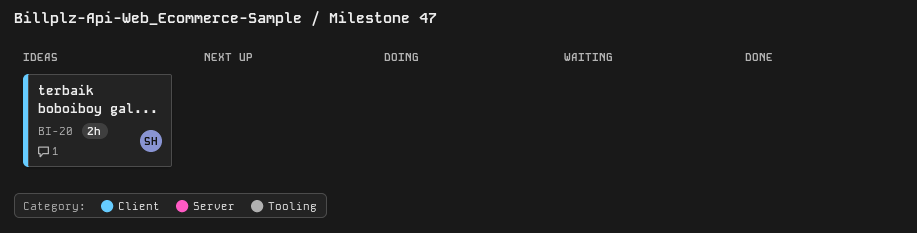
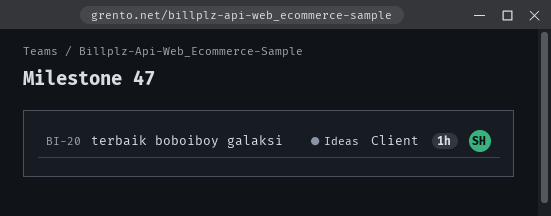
BI-20, estimate: 2h -> 1h

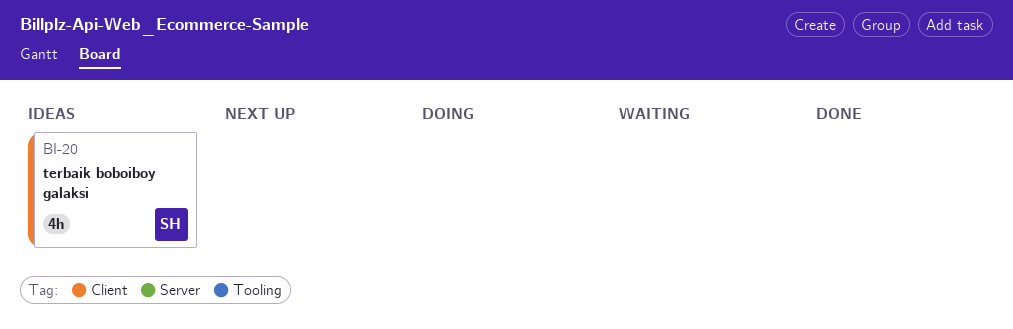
BI-20, estimate: 1h -> 4h

